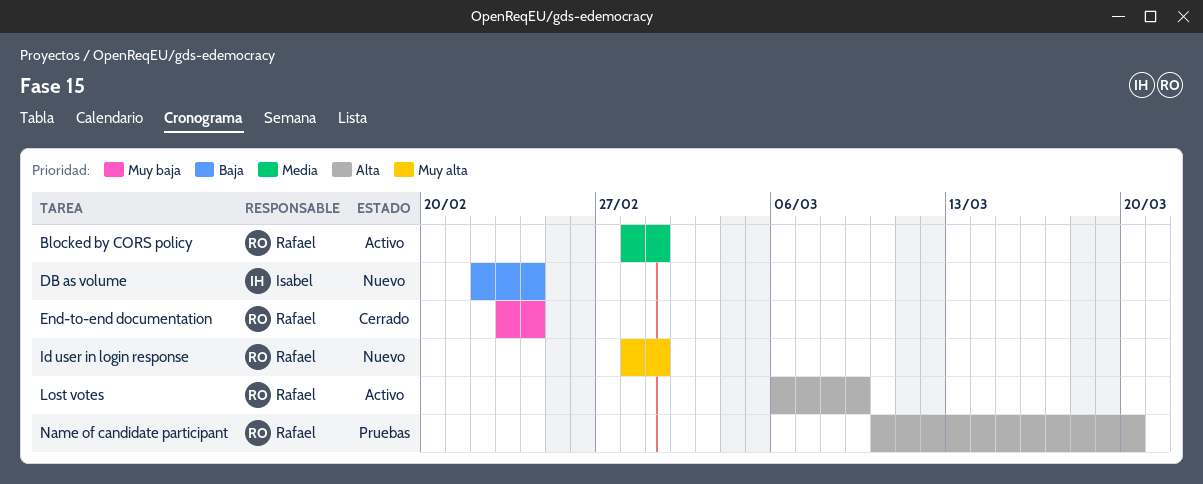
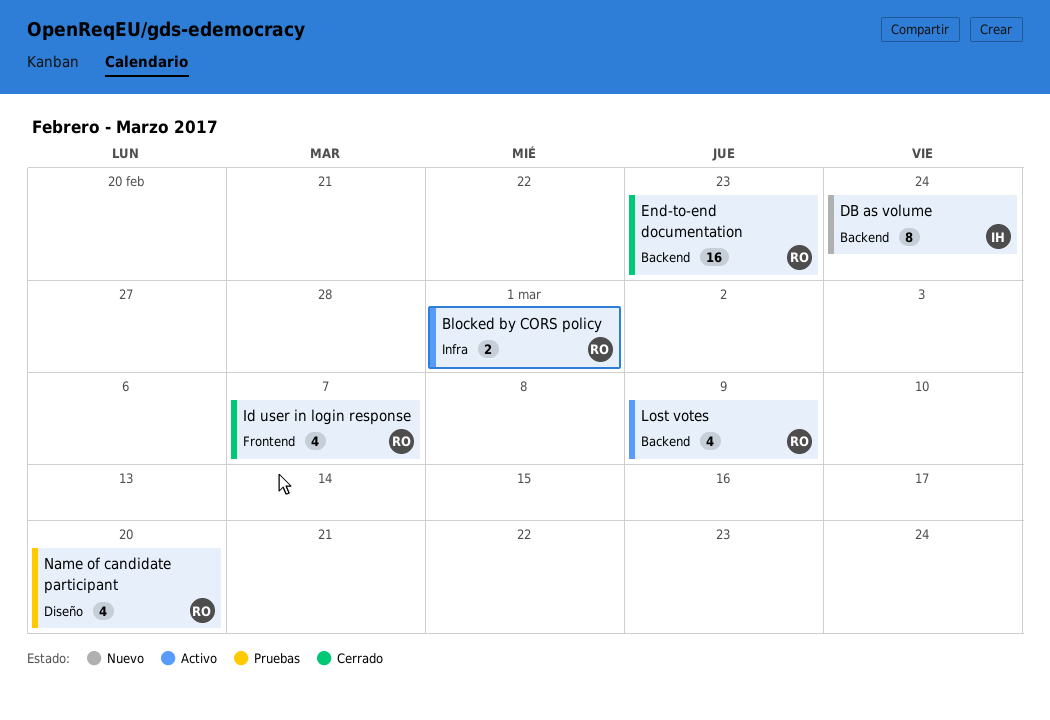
End-to-end documentation, due: Feb 24 -> Feb 23
Id user in login response, status: Nuevo -> Cerrado
Id user in login response, due: Mar 1 -> Mar 7

